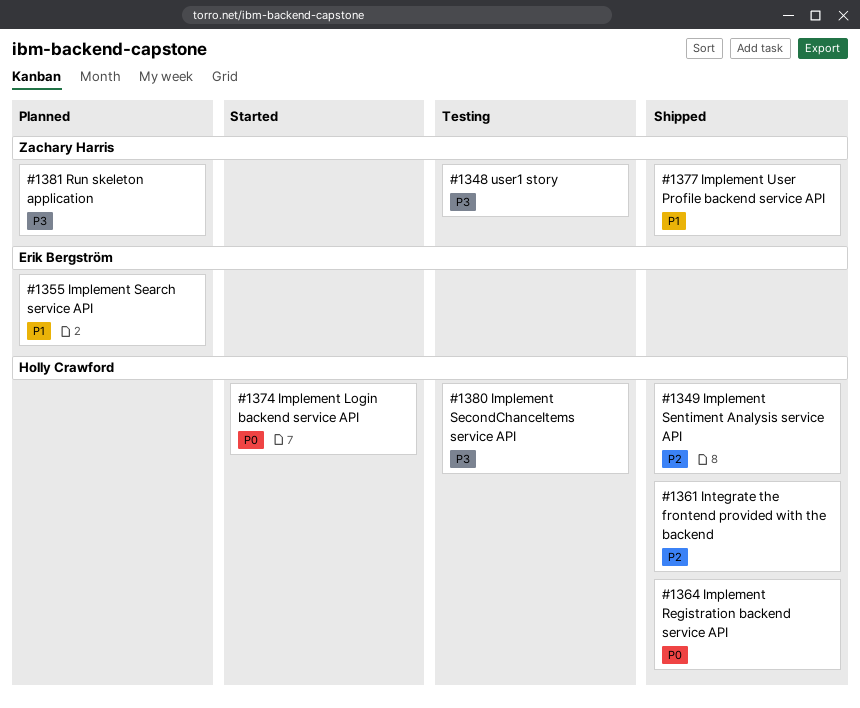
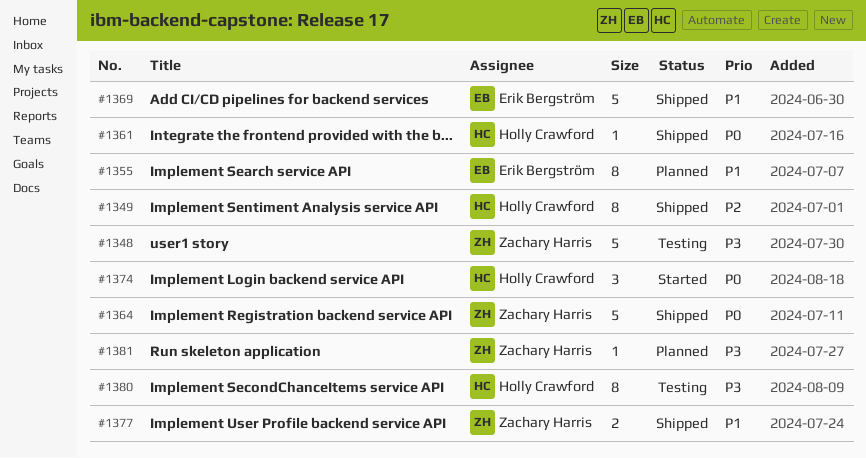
#1361, priority: P2 -> P0
#1364, owner: Holly Crawford -> Zachary Harris
#1369: none -> present

